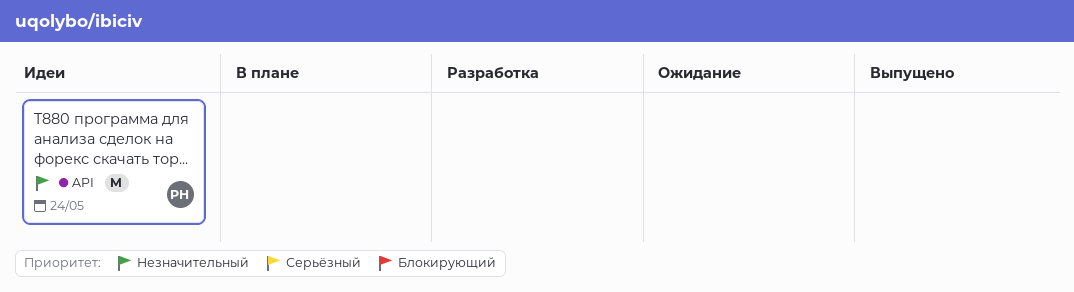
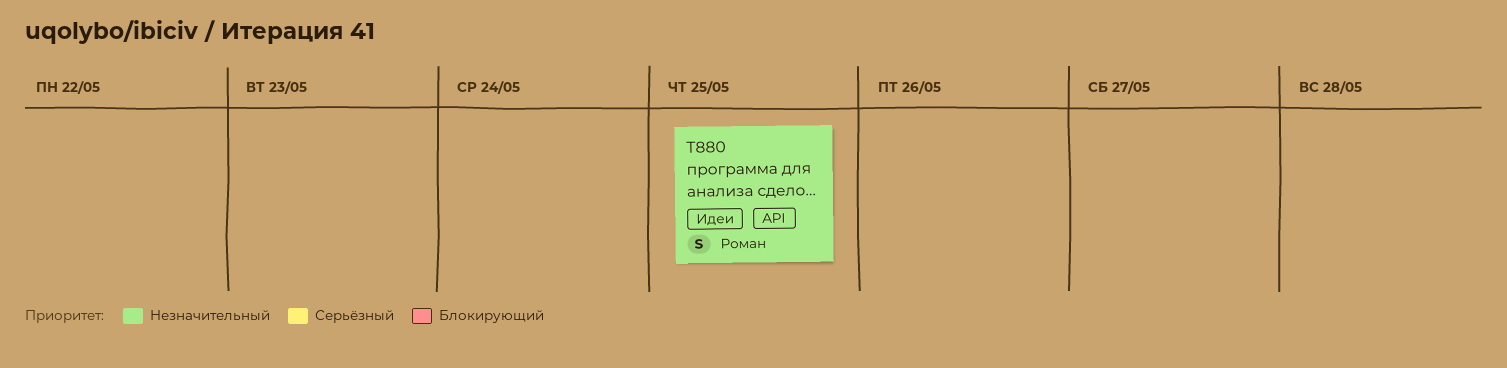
T880, estimate: M -> S
T880, due: May 24 -> May 25

